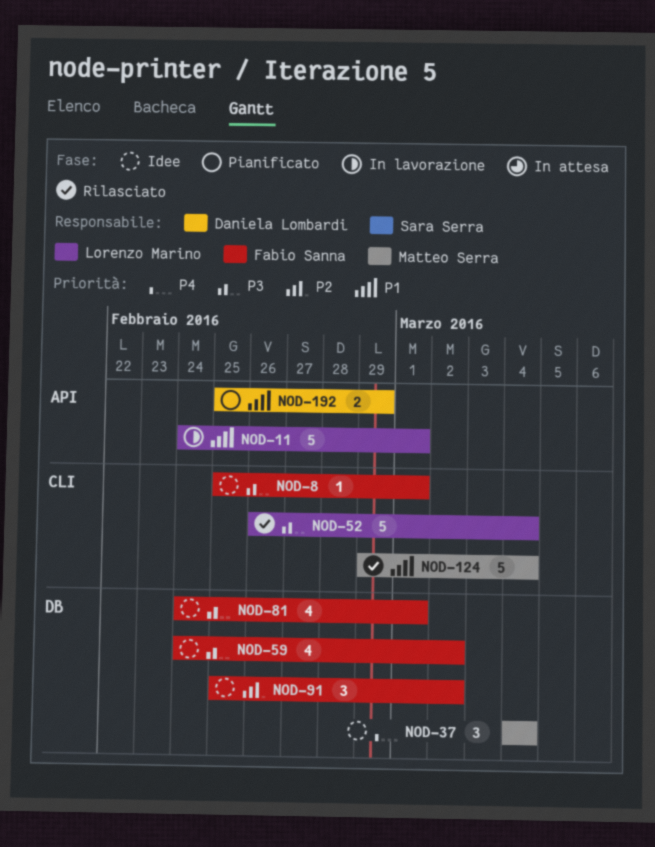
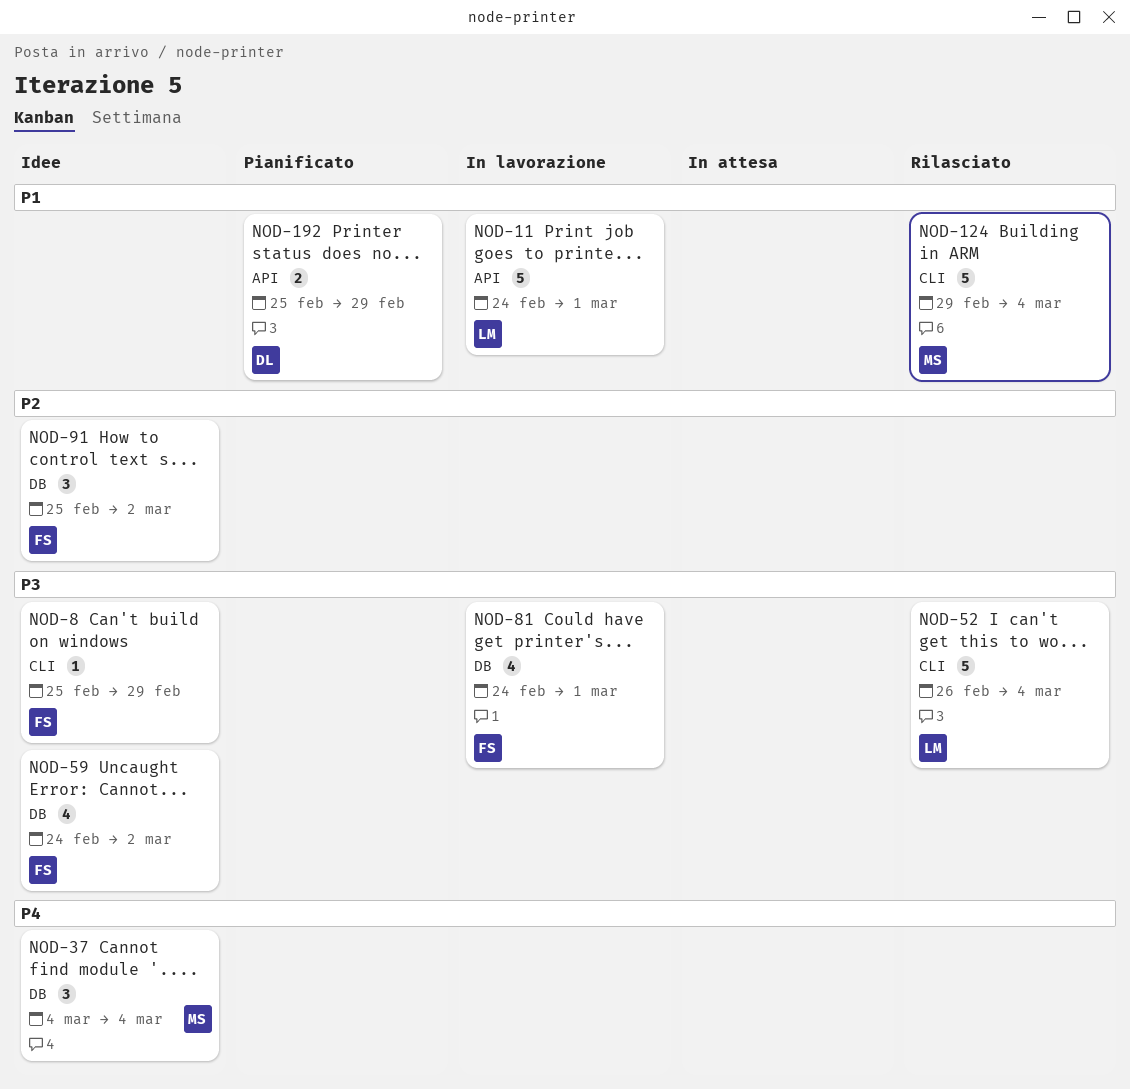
NOD-8, due: Mar 1 -> Feb 29
NOD-81, status: Idee -> In lavorazione

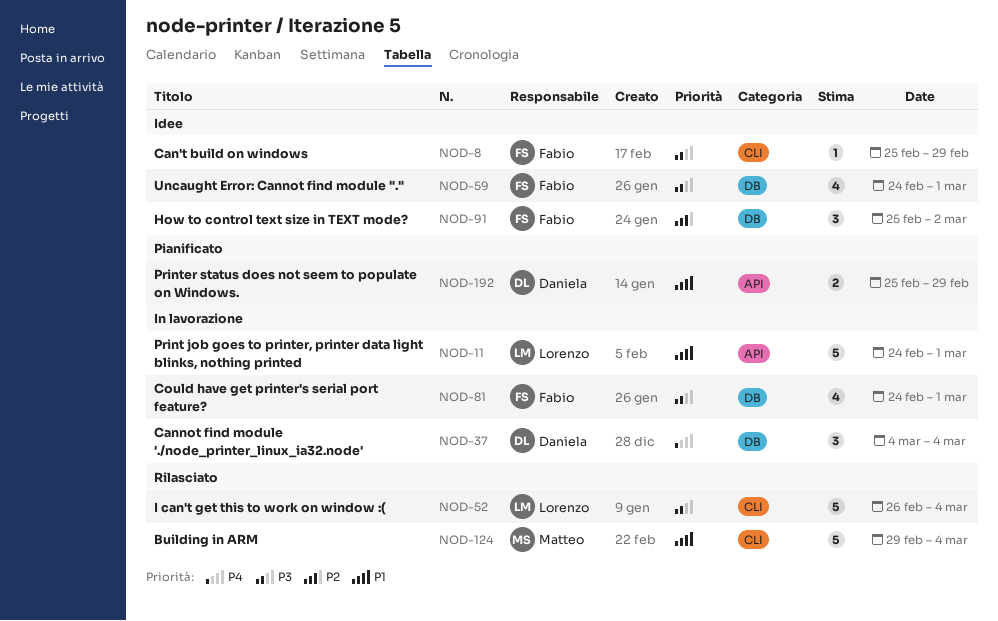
NOD-37, status: Idee -> In lavorazione
NOD-37, owner: Matteo -> Daniela
NOD-59, due: Mar 2 -> Mar 1

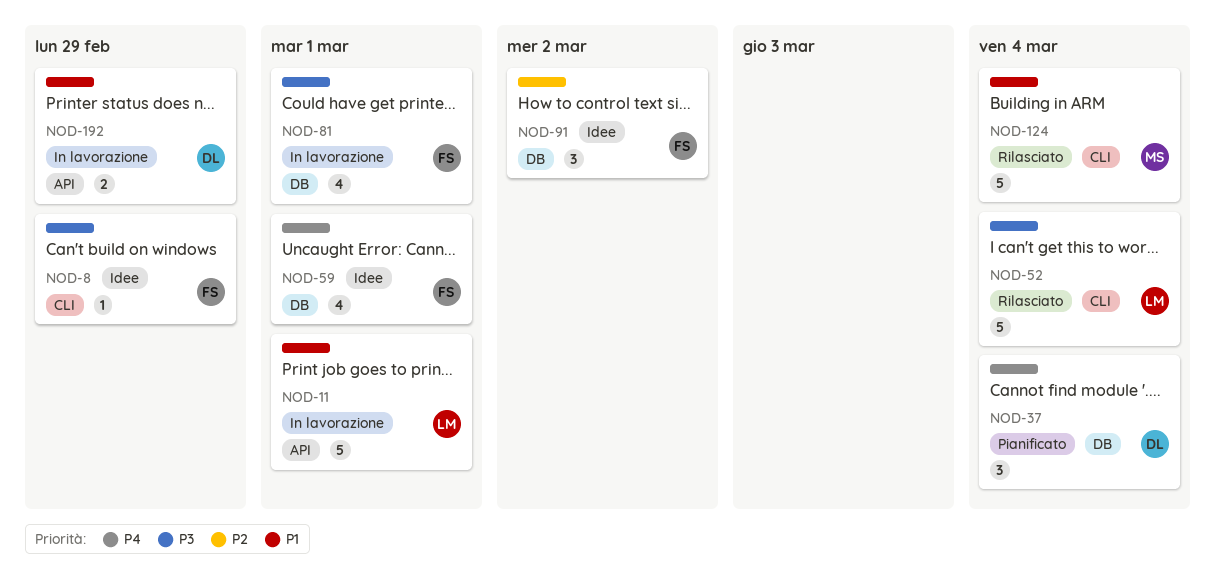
NOD-37, status: In lavorazione -> Pianificato
NOD-59, priority: P3 -> P4
NOD-192, status: Pianificato -> In lavorazione

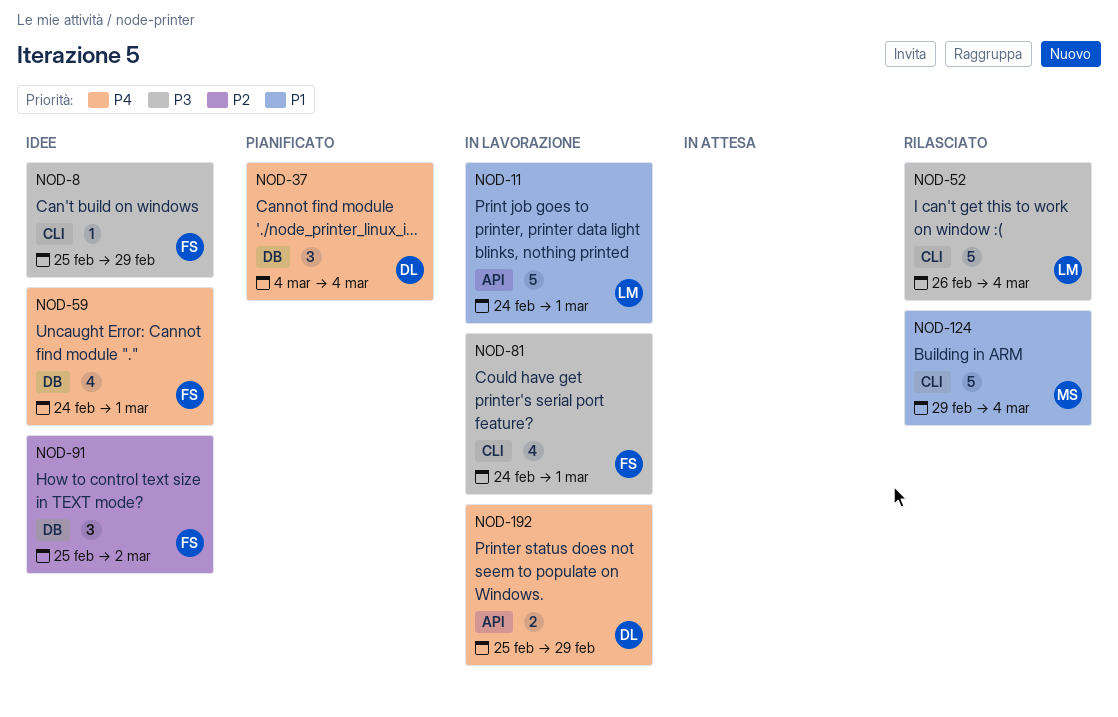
NOD-81, label: DB -> CLI
NOD-192, priority: P1 -> P4

